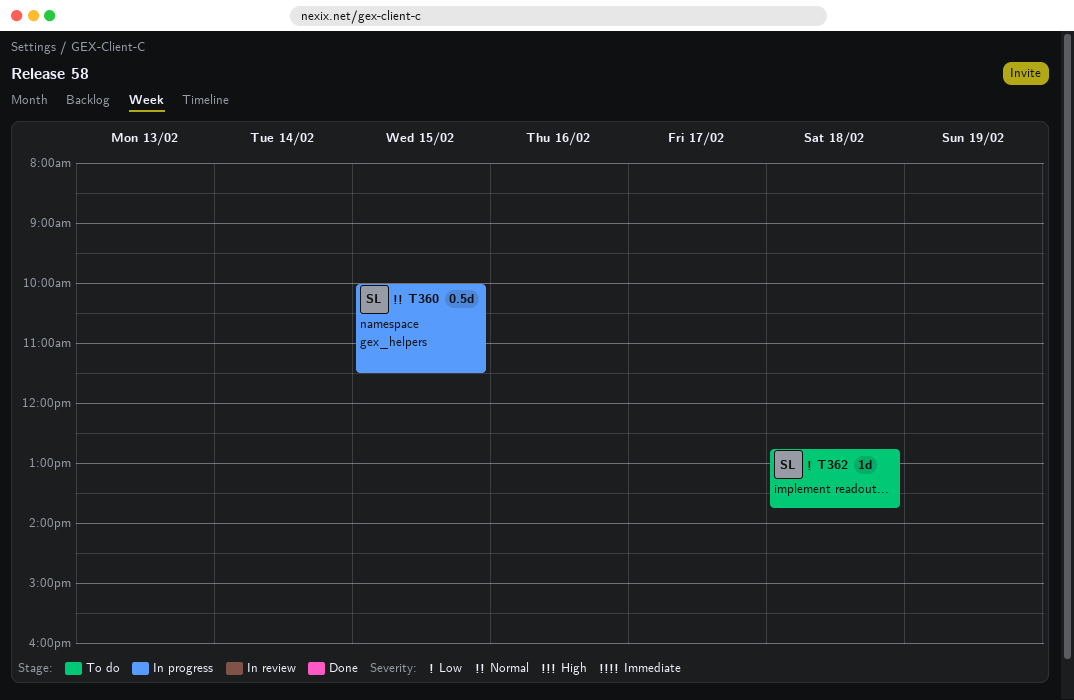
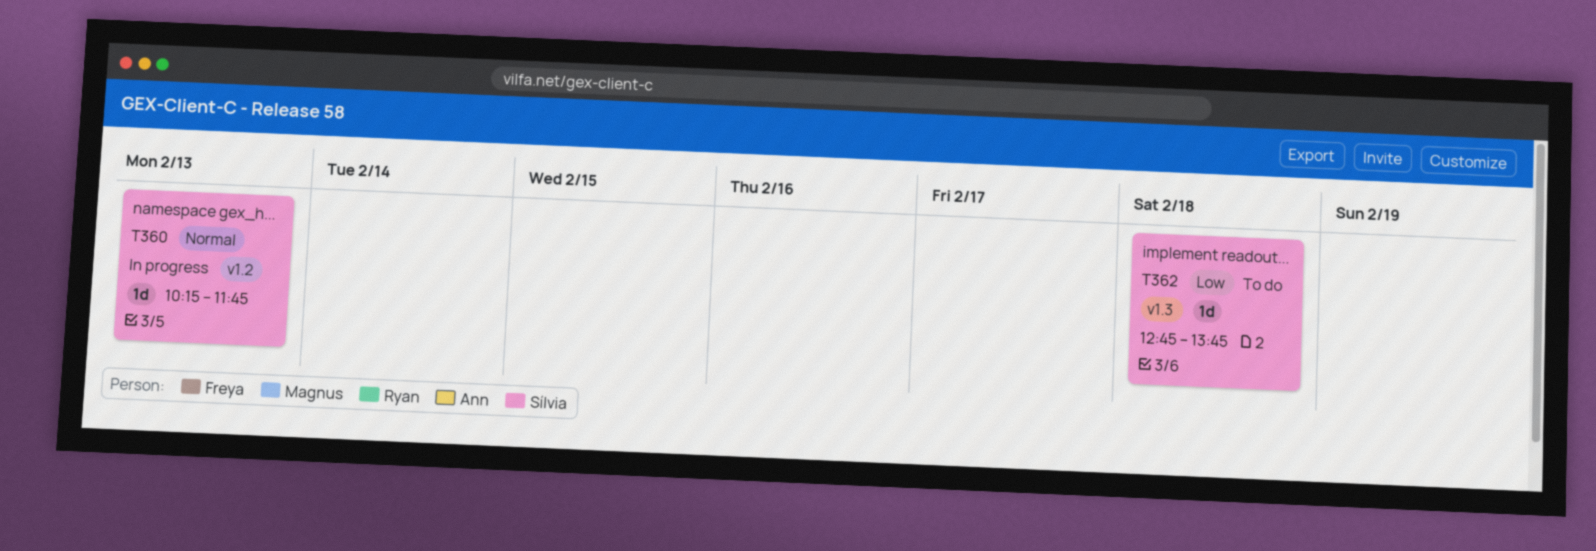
T360, estimate: 0.5d -> 1d
T360, day: Feb 15 -> Feb 13
T360, begins: 10:00 -> 10:15
T360, ends: 11:30 -> 11:45

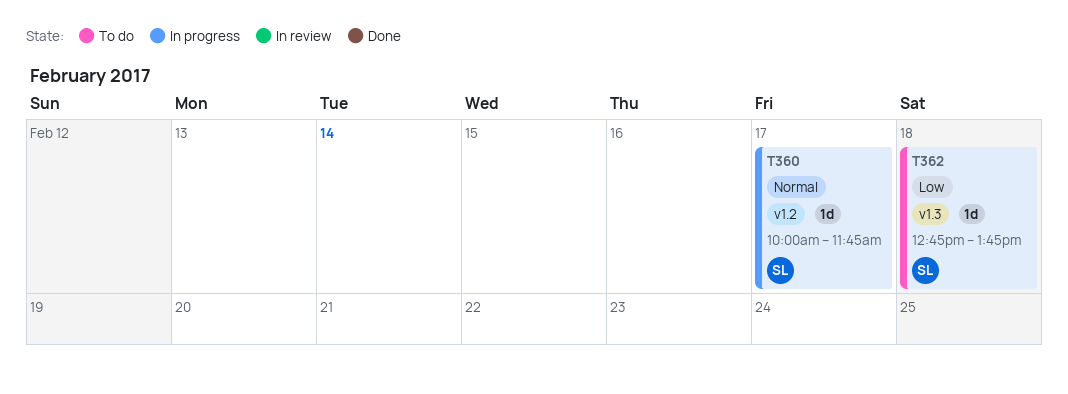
T360, day: Feb 13 -> Feb 17
T360, begins: 10:15 -> 10:00

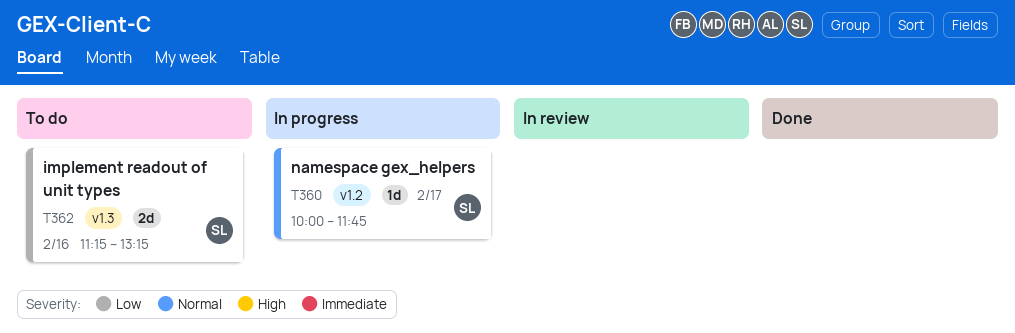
T362, estimate: 1d -> 2d
T362, day: Feb 18 -> Feb 16
T362, begins: 12:45 -> 11:15
T362, ends: 13:45 -> 13:15

